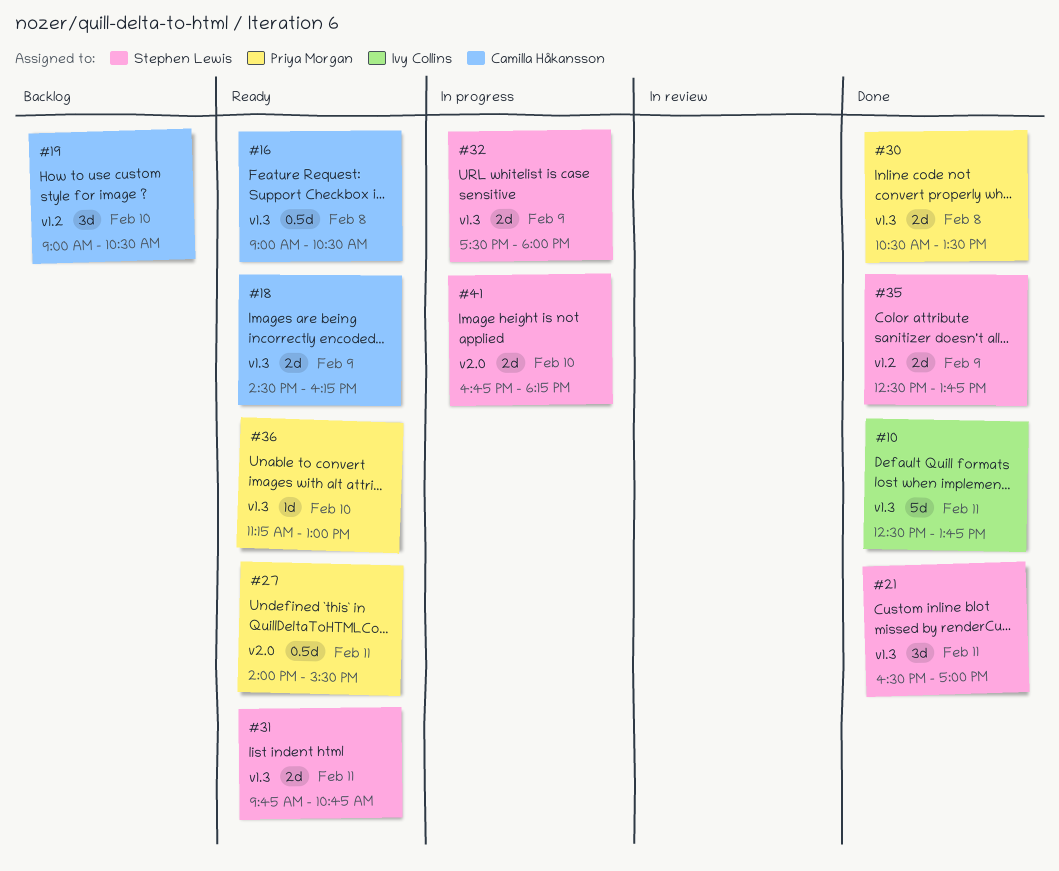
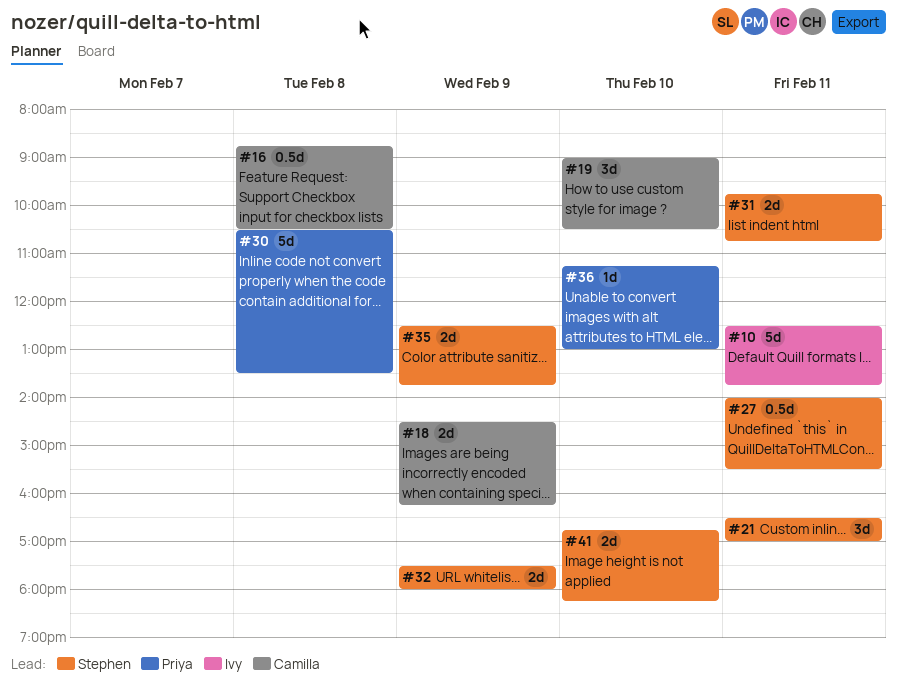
#16, begins: 09:00 -> 08:45
#27, owner: Priya Morgan -> Stephen Lewis
#30, estimate: 2d -> 5d

